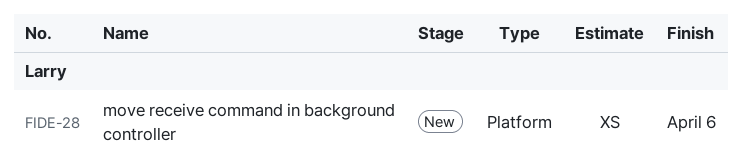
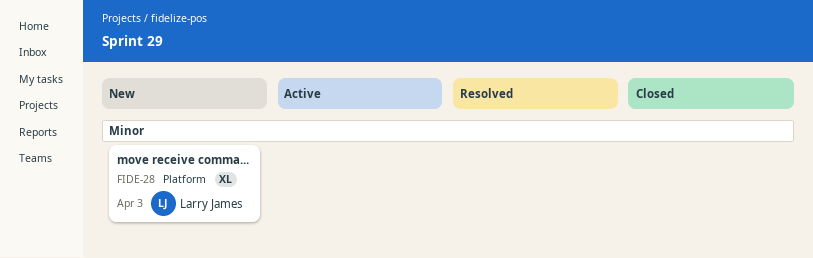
FIDE-28, estimate: XS -> XL
FIDE-28, due: Apr 6 -> Apr 3

